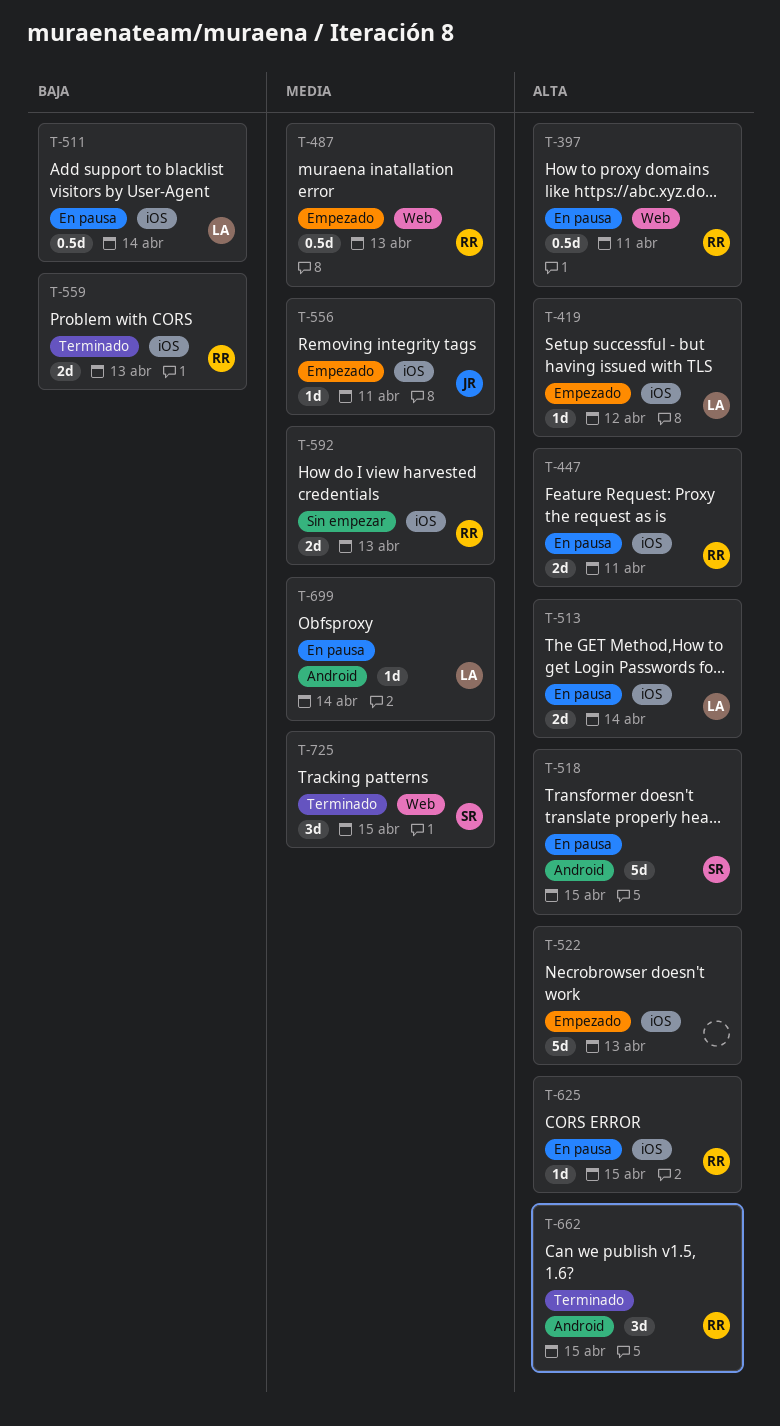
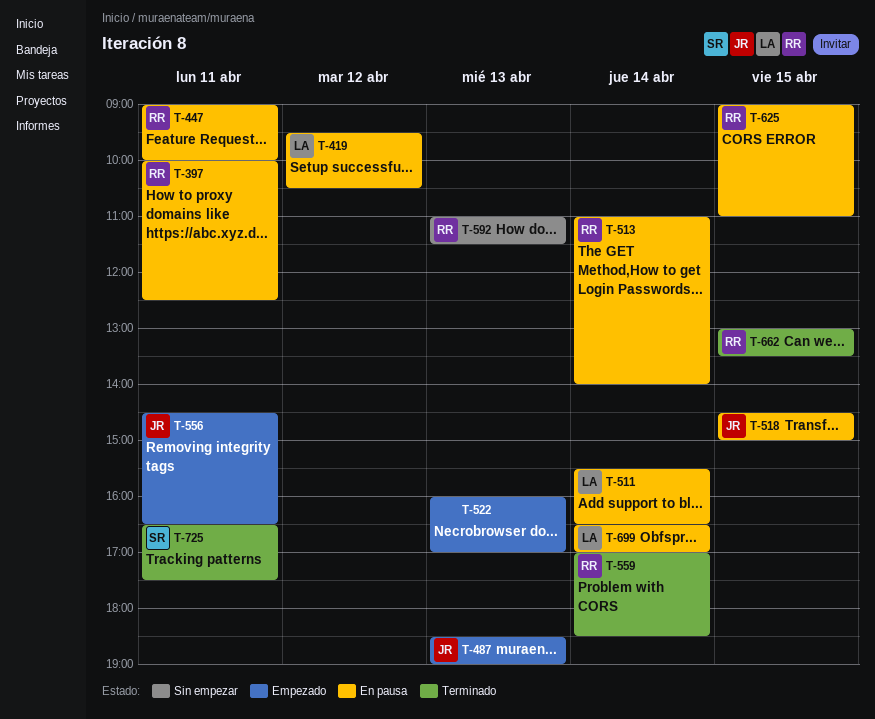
T-419, status: Empezado -> En pausa
T-487, owner: RR -> JR
T-513, owner: LA -> RR
T-518, owner: SR -> JR
T-559, day: Apr 13 -> Apr 14
T-725, day: Apr 15 -> Apr 11

